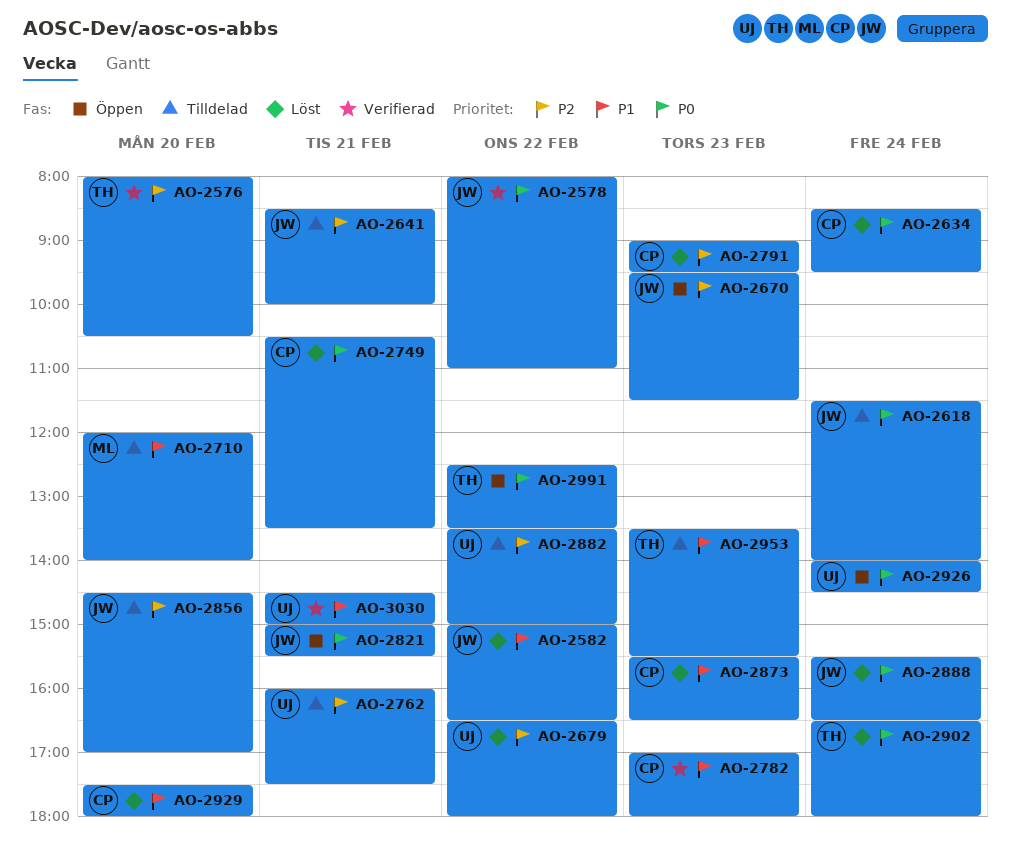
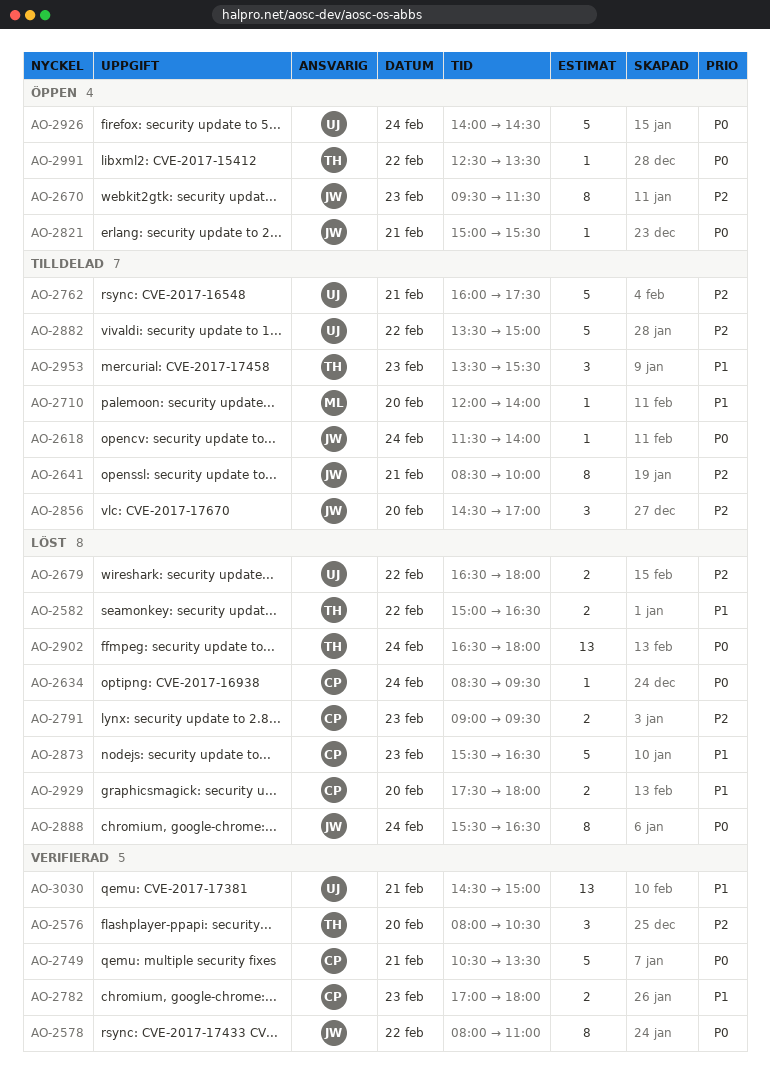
AO-2582, owner: JW -> TH
AO-2749, status: Löst -> Verifierad

